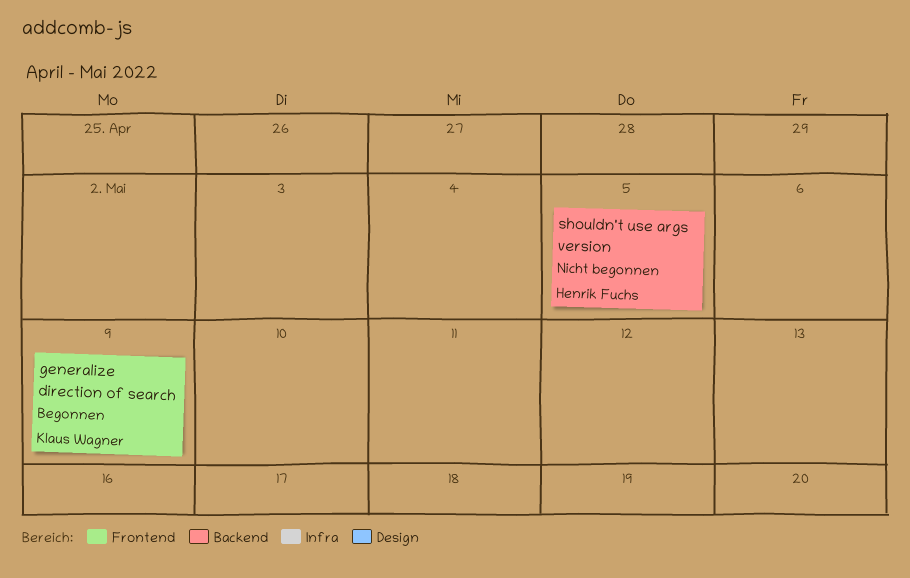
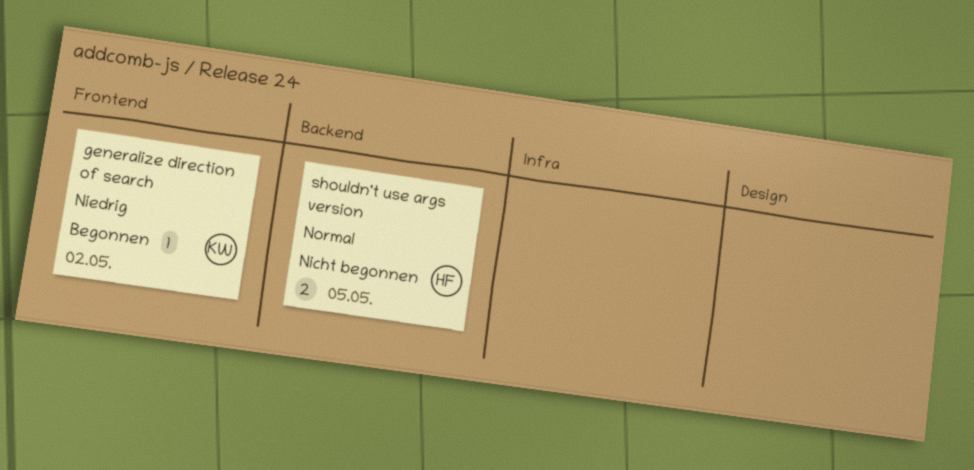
generalize direction of search, due: May 9 -> May 2

